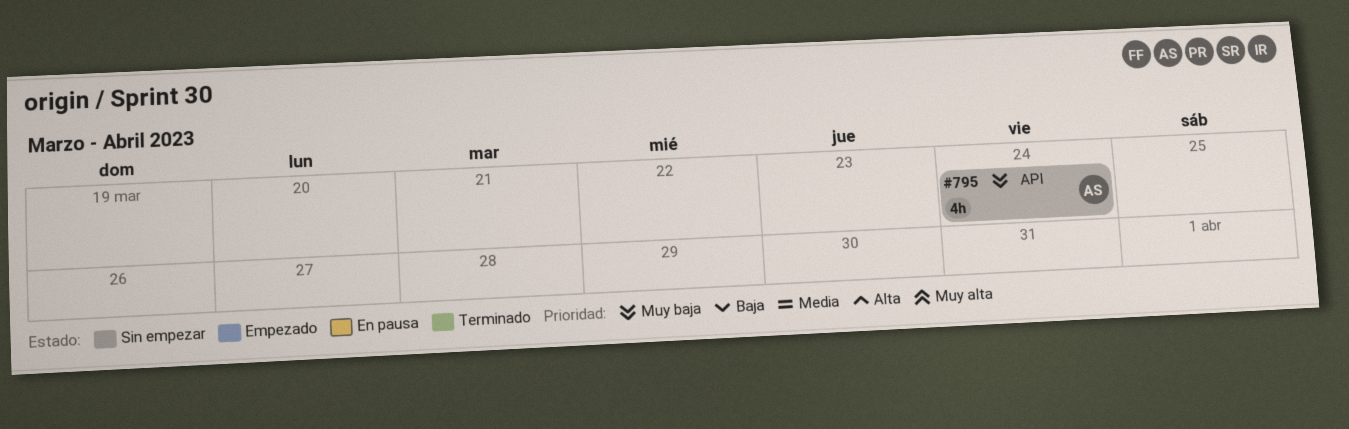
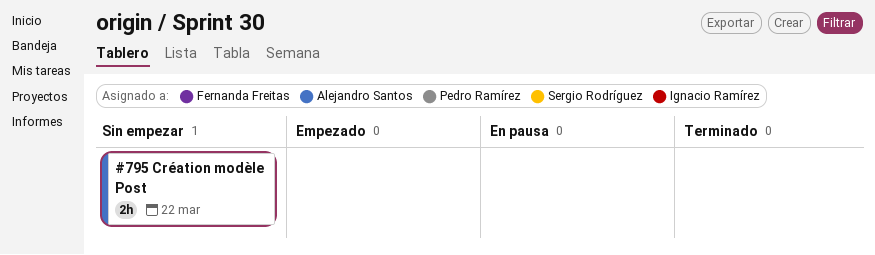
#795, estimate: 4h -> 2h
#795, due: Mar 24 -> Mar 22

